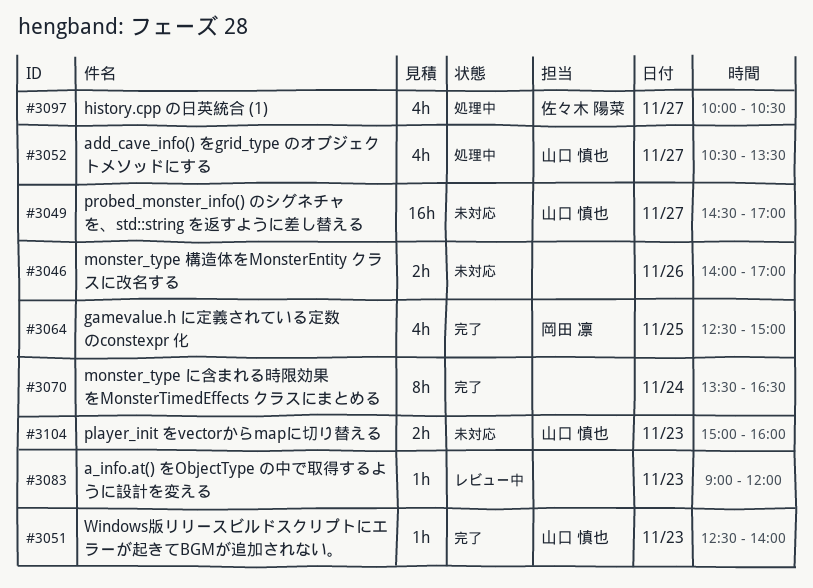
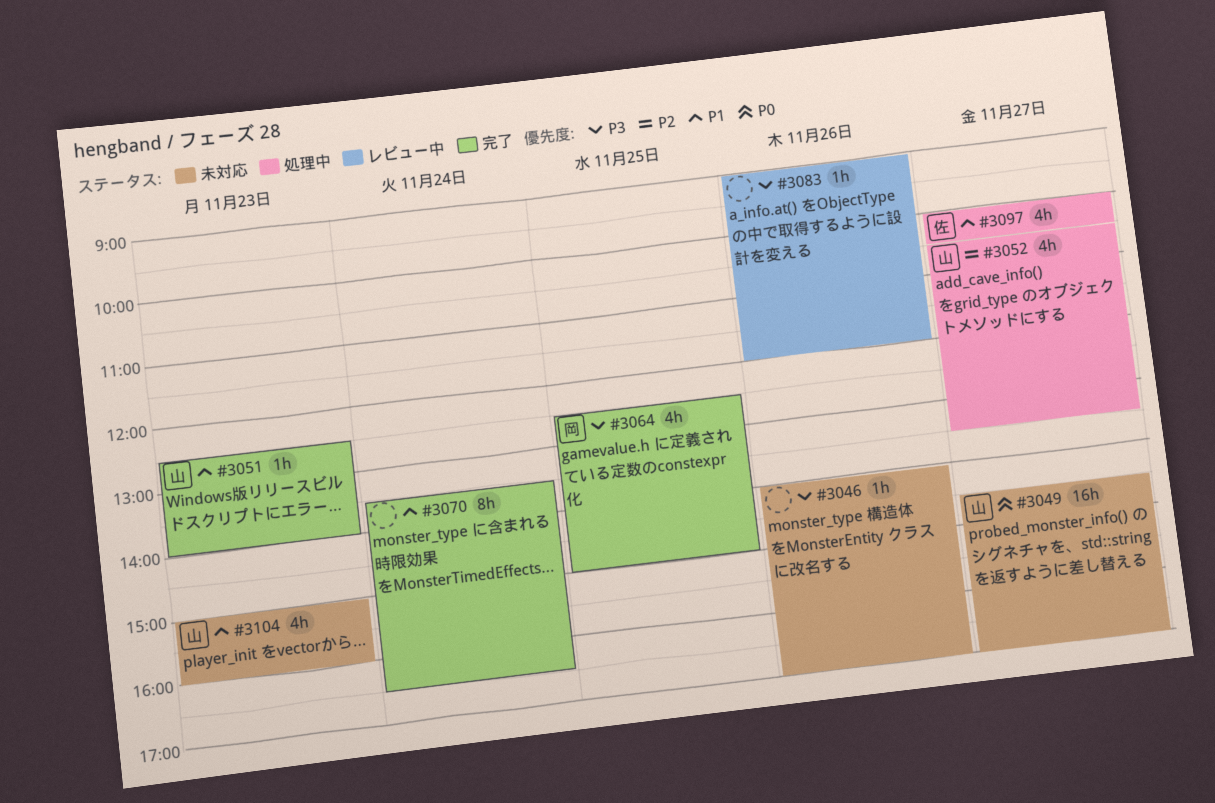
#3046, estimate: 2h -> 1h
#3083, day: Nov 23 -> Nov 26
#3104, estimate: 2h -> 4h

